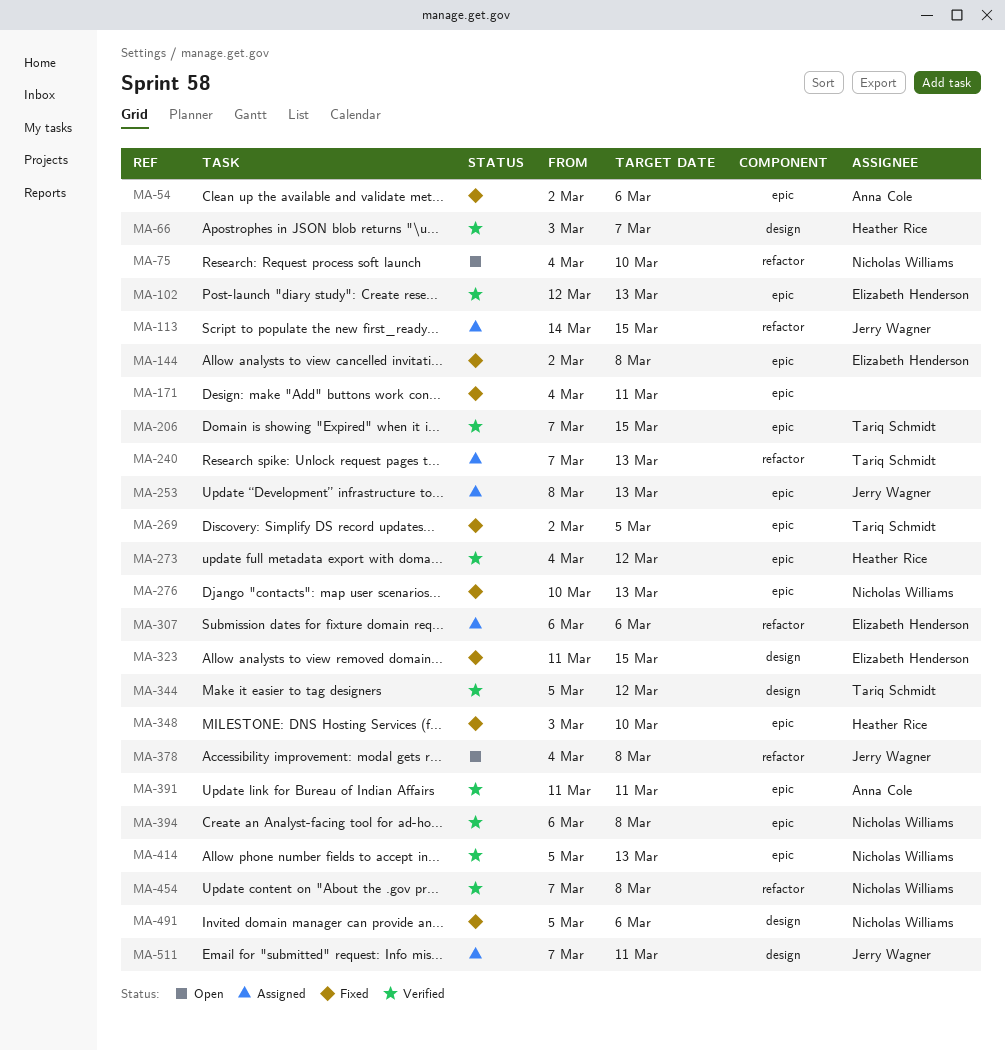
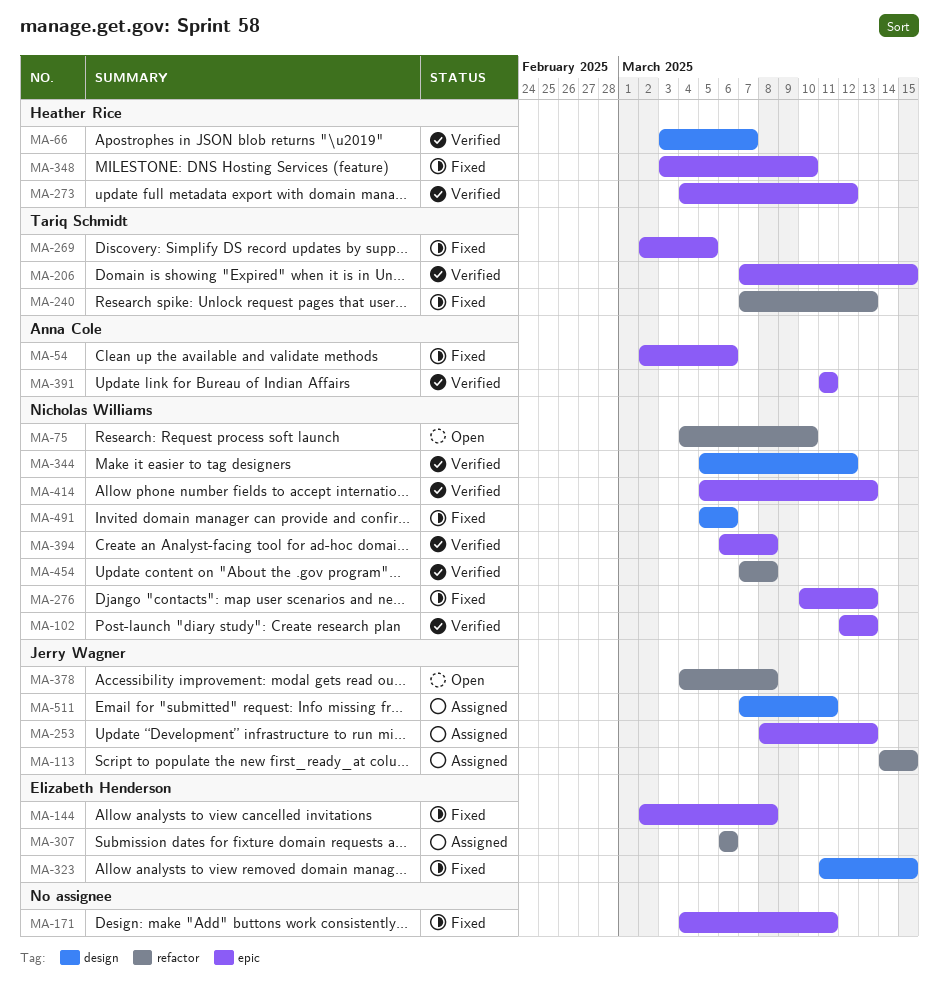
MA-102, owner: Elizabeth Henderson -> Nicholas Williams
MA-240, status: Assigned -> Fixed
MA-344, owner: Tariq Schmidt -> Nicholas Williams

